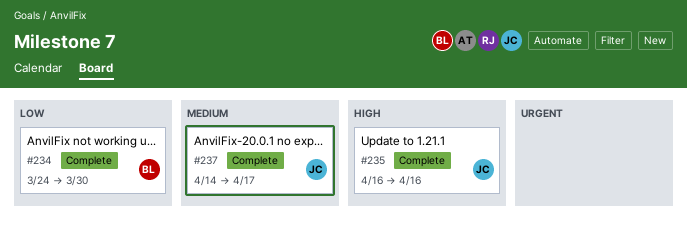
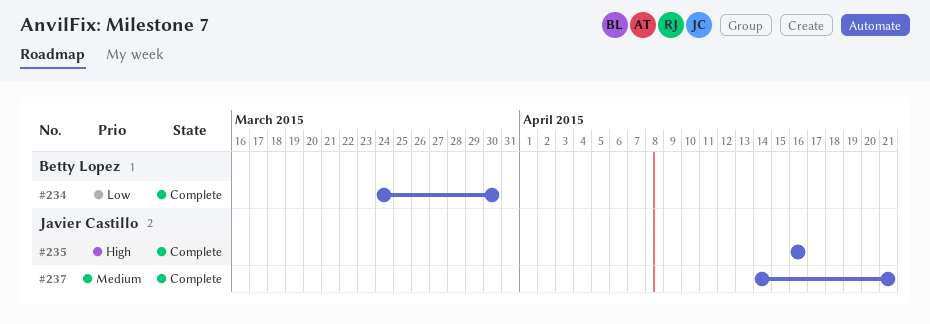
#237, due: Apr 17 -> Apr 21

